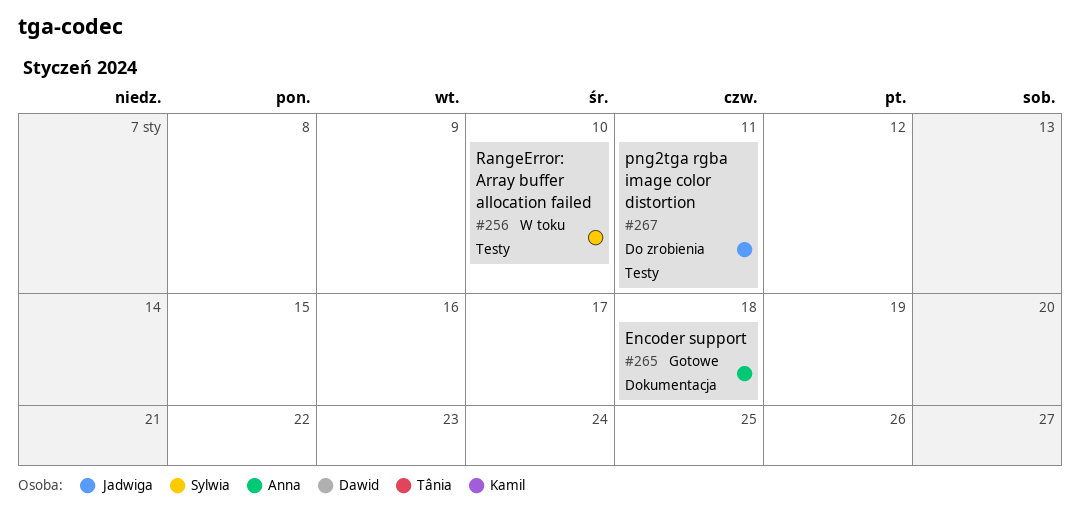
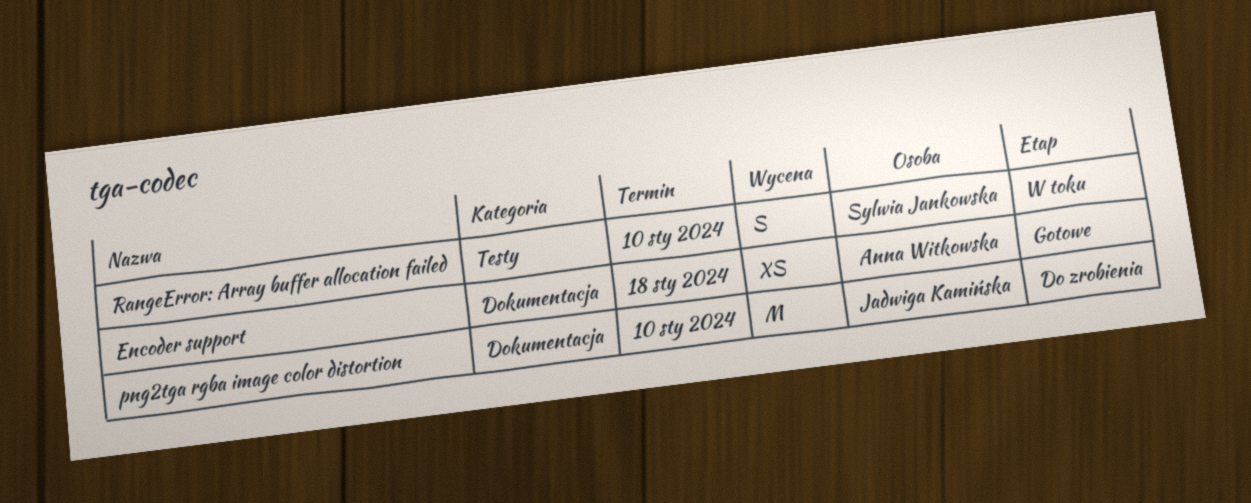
png2tga rgba image color distortion, label: Testy -> Dokumentacja
png2tga rgba image color distortion, due: Jan 11 -> Jan 10

